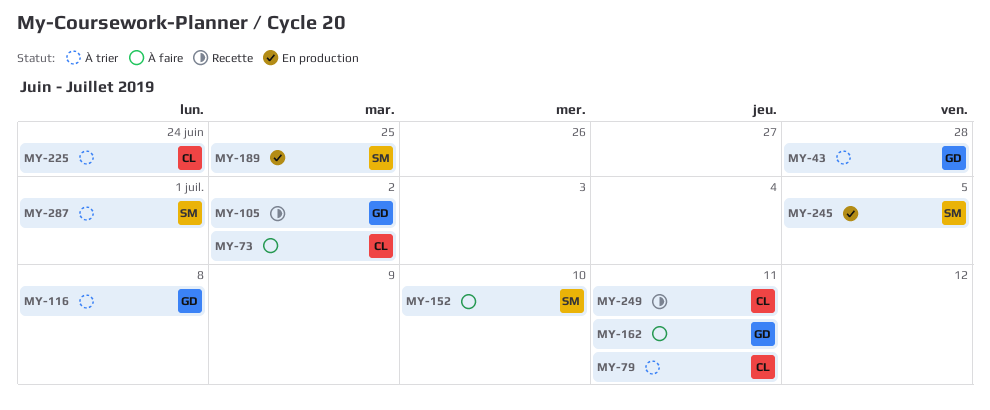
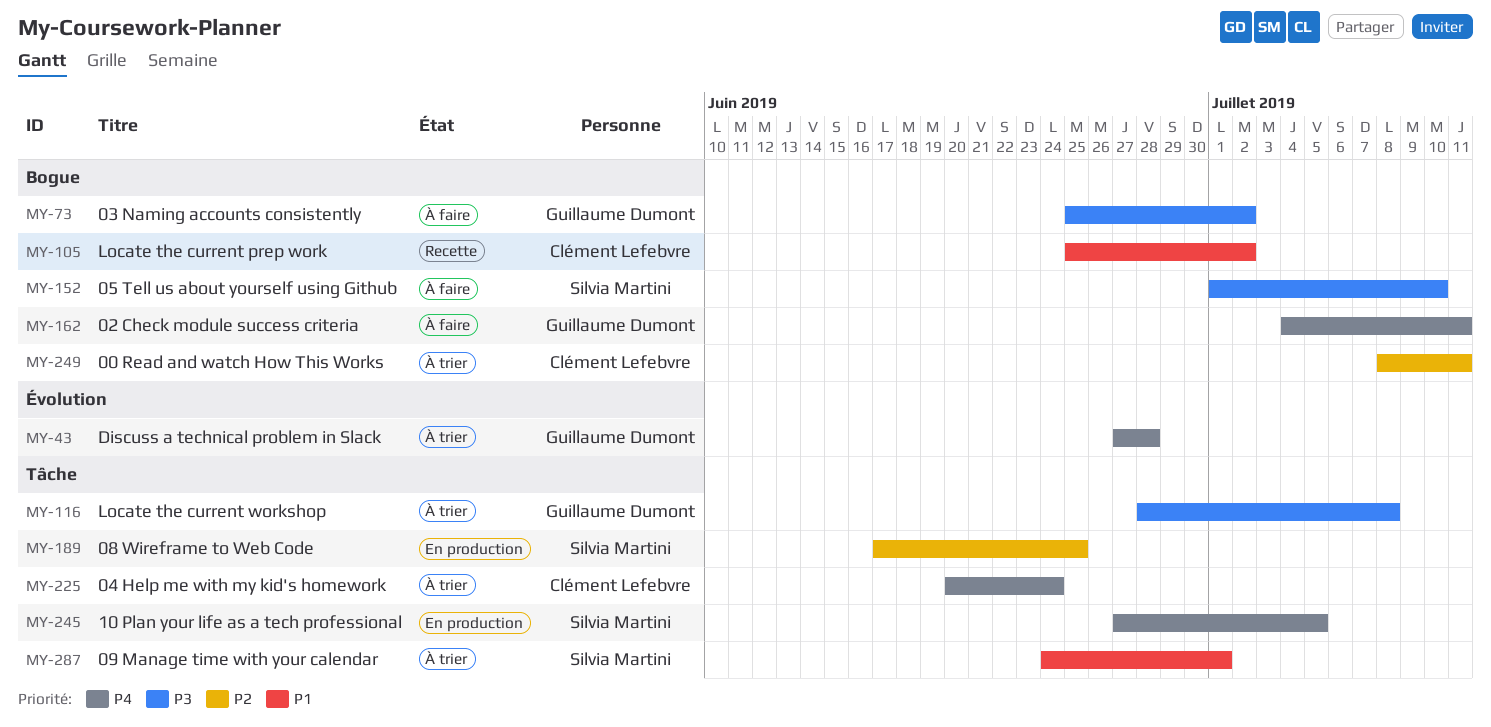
MY-73, owner: Clément Lefebvre -> Guillaume Dumont
MY-79: present -> none
MY-105, owner: Guillaume Dumont -> Clément Lefebvre
MY-249, status: Recette -> À trier

